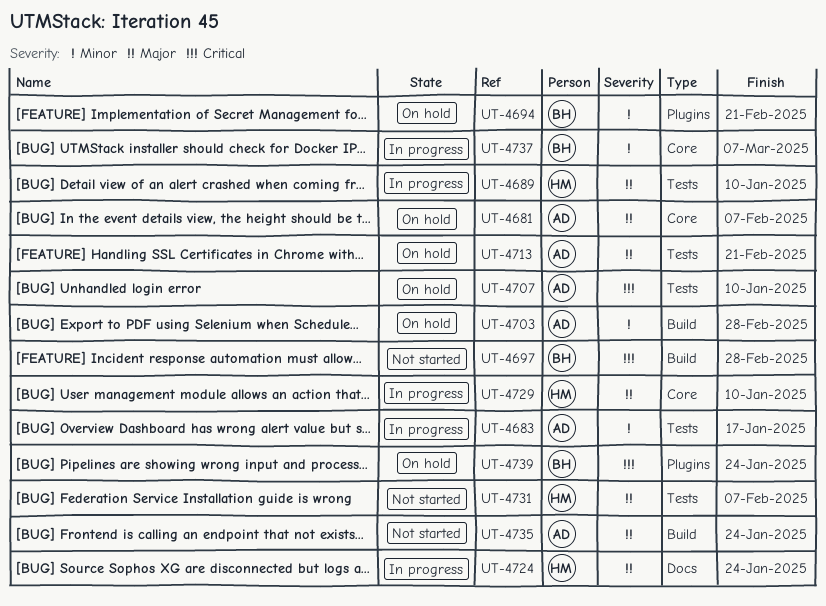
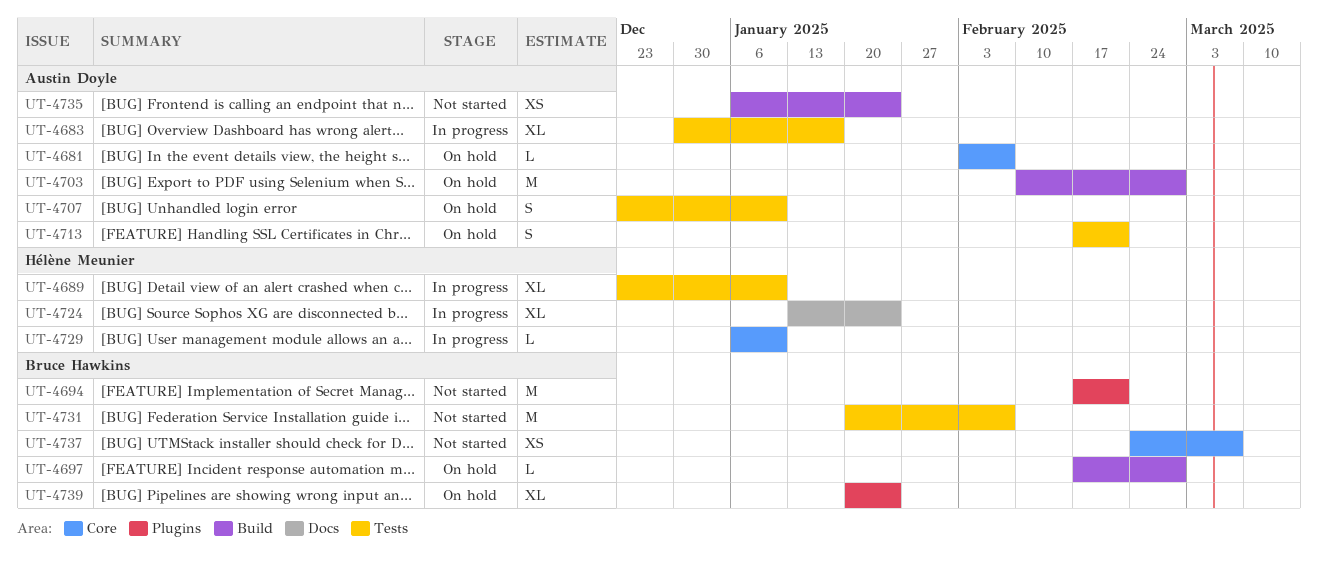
UT-4694, status: On hold -> Not started
UT-4697, status: Not started -> On hold
UT-4731, owner: Hélène Meunier -> Bruce Hawkins
UT-4737, status: In progress -> Not started

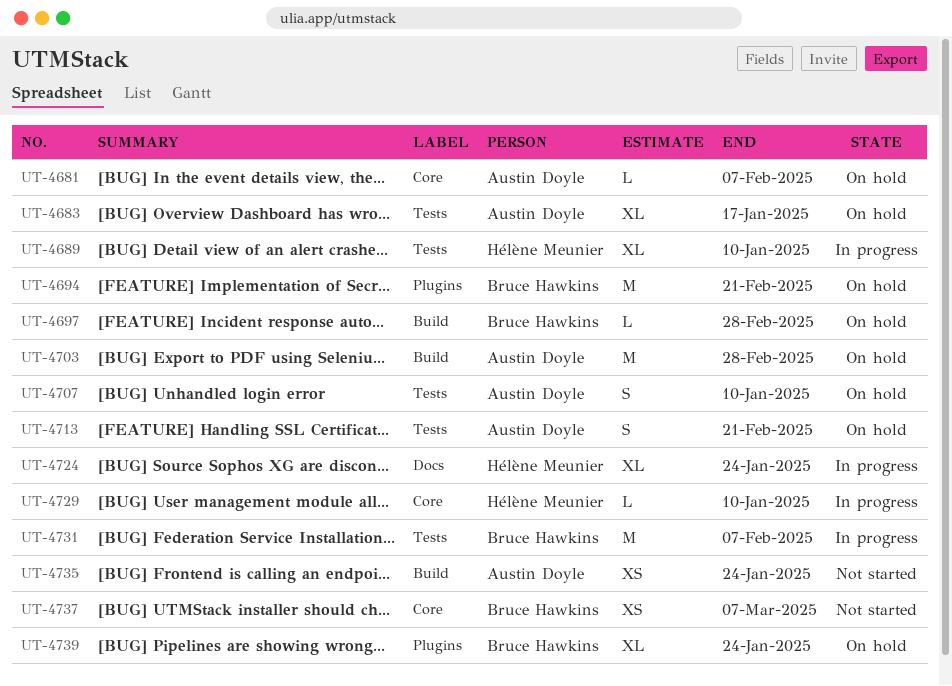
UT-4683, status: In progress -> On hold
UT-4694, status: Not started -> On hold
UT-4731, status: Not started -> In progress

